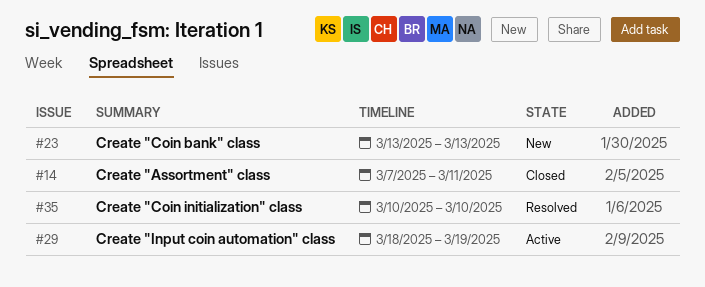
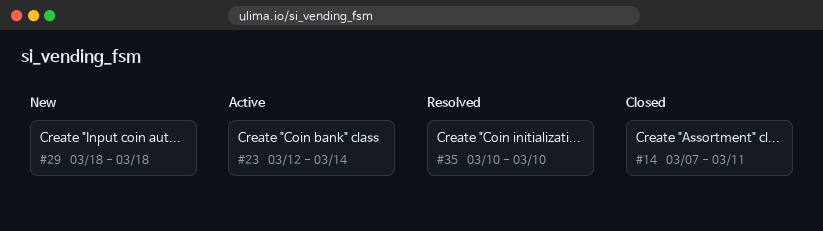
#23, status: New -> Active
#23, start: Mar 13 -> Mar 12
#23, due: Mar 13 -> Mar 14
#29, status: Active -> New
#29, due: Mar 19 -> Mar 18

